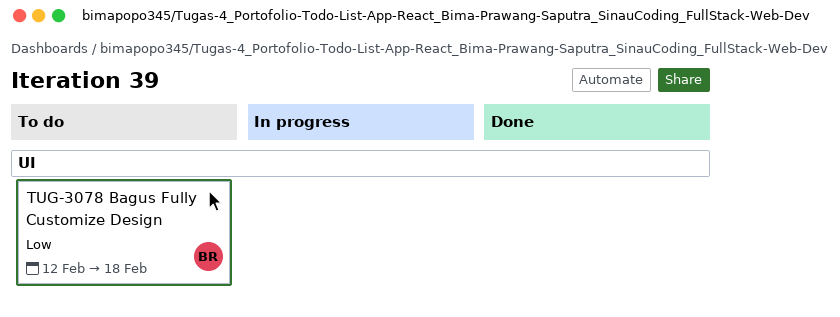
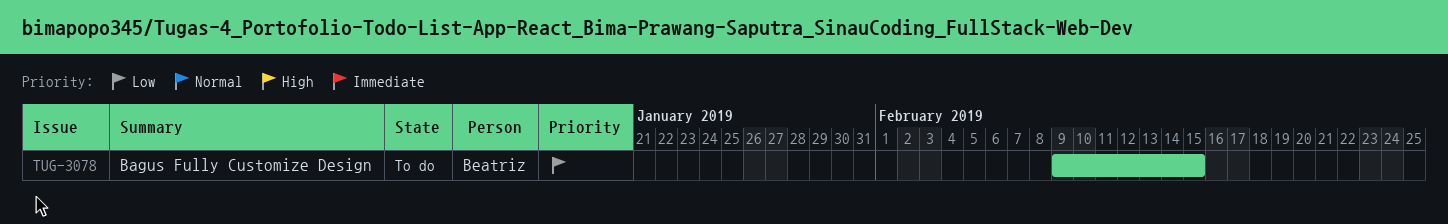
TUG-3078, start: Feb 12 -> Feb 9
TUG-3078, due: Feb 18 -> Feb 15

